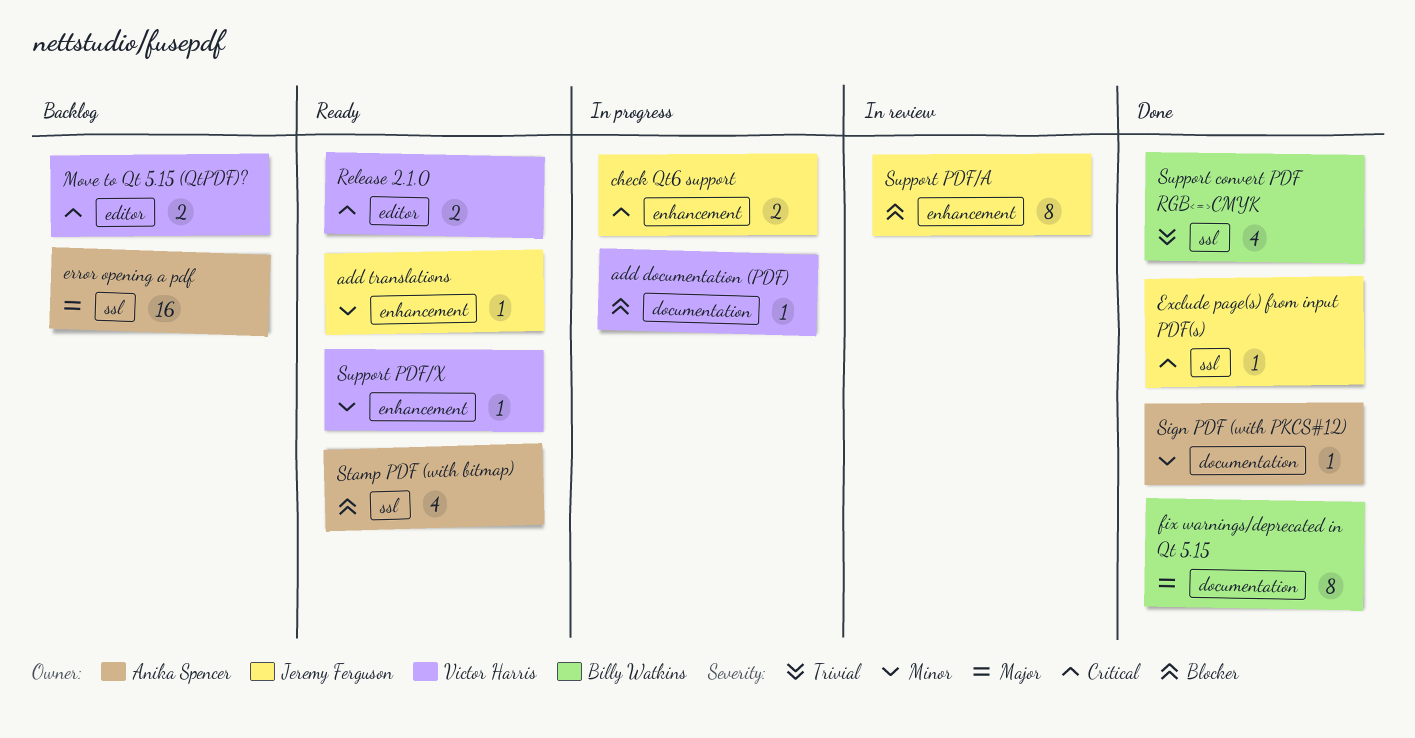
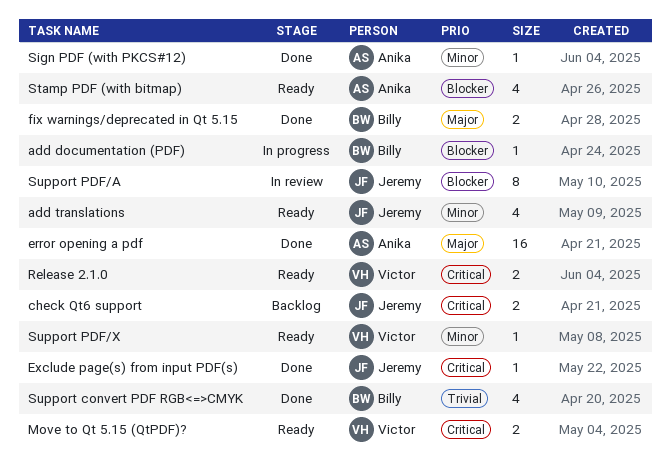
add documentation (PDF), owner: Victor Harris -> Billy Watkins
add translations, estimate: 1 -> 4
check Qt6 support, status: In progress -> Backlog
error opening a pdf, status: Backlog -> Done
fix warnings/deprecated in Qt 5.15, estimate: 8 -> 2
Move to Qt 5.15 (QtPDF)?, status: Backlog -> Ready

